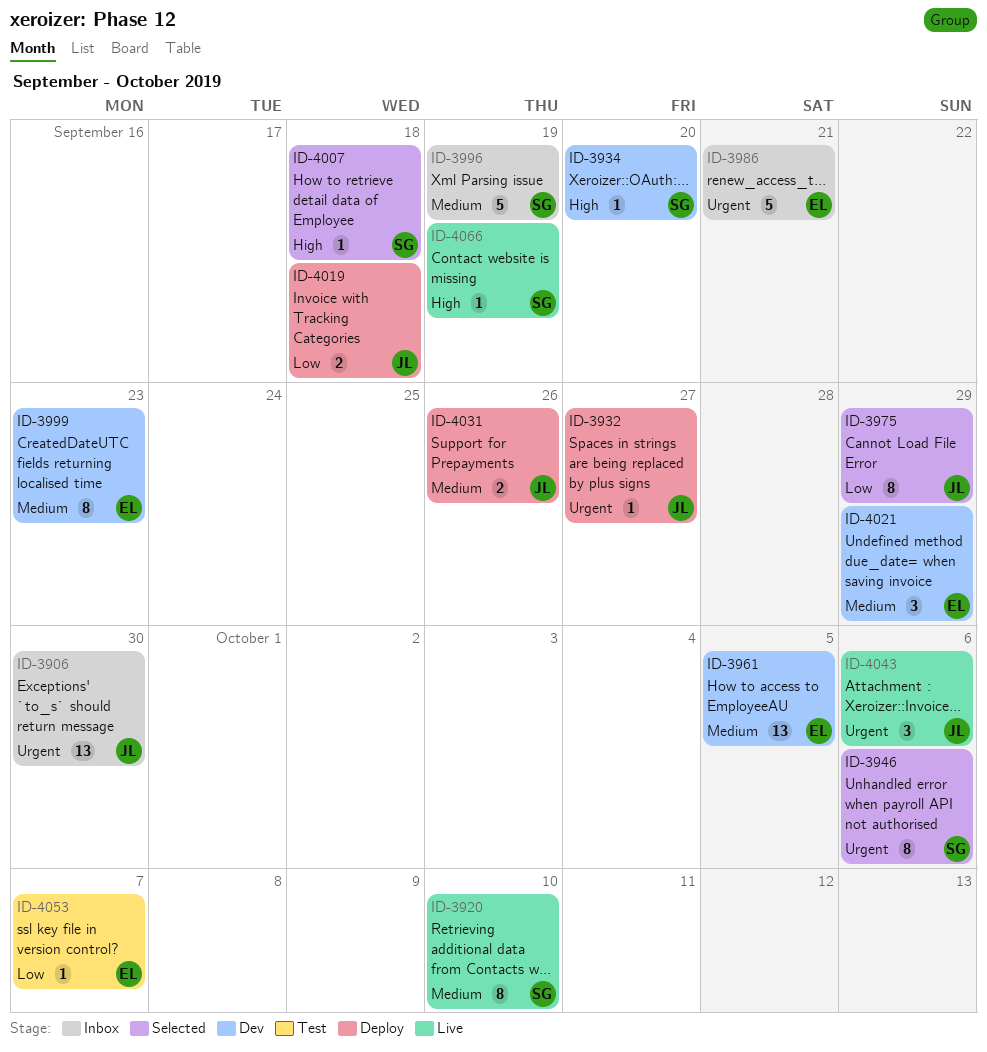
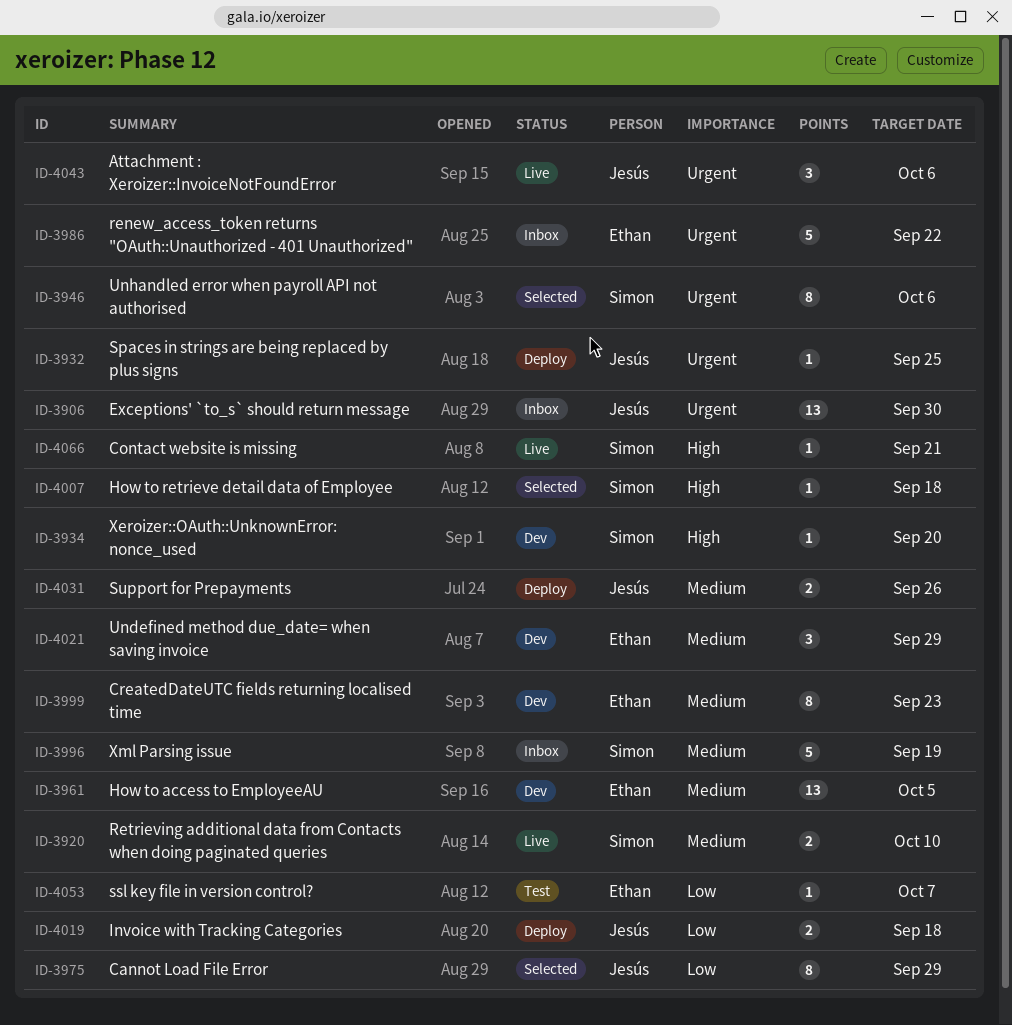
ID-3920, estimate: 8 -> 2
ID-3932, due: Sep 27 -> Sep 25
ID-3986, due: Sep 21 -> Sep 22
ID-4066, due: Sep 19 -> Sep 21

